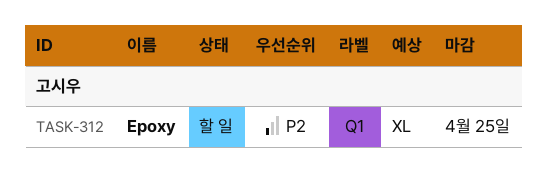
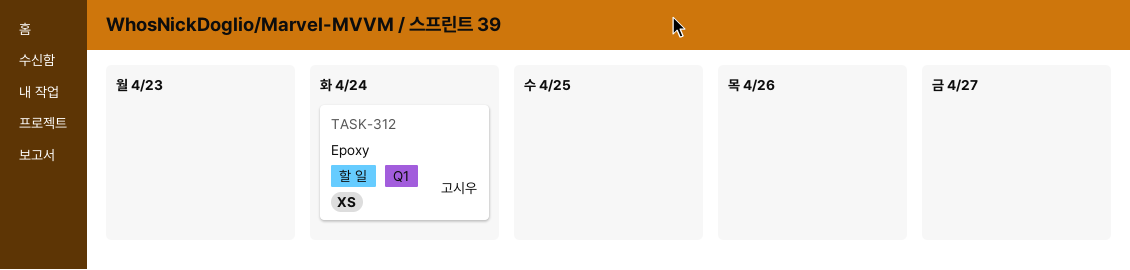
TASK-312, estimate: XL -> XS
TASK-312, due: Apr 25 -> Apr 24

